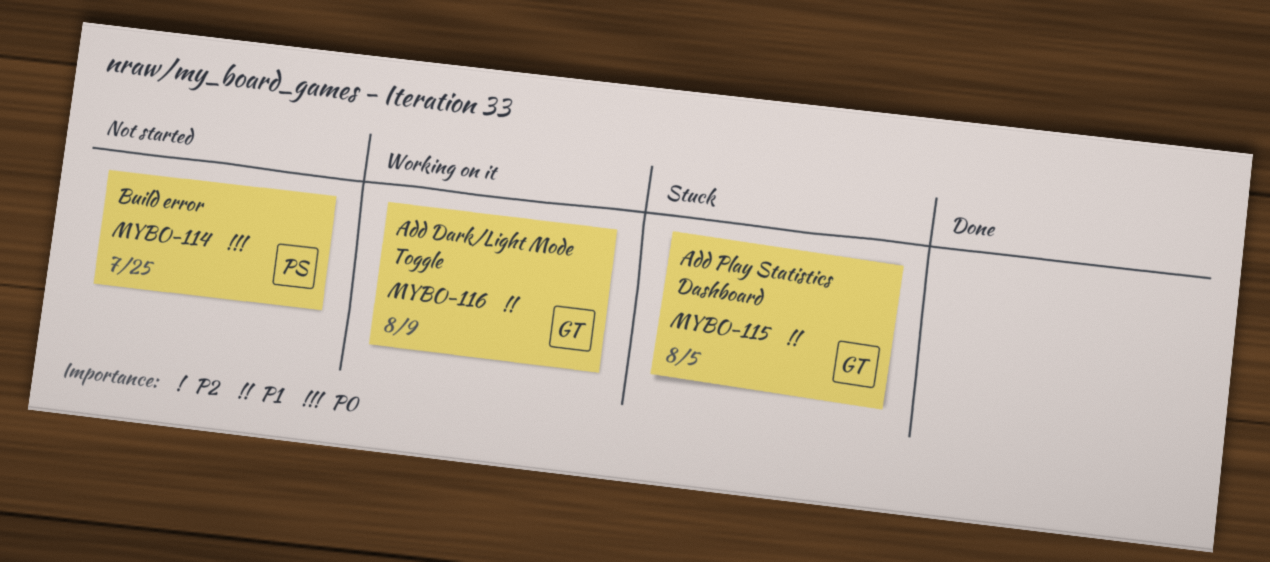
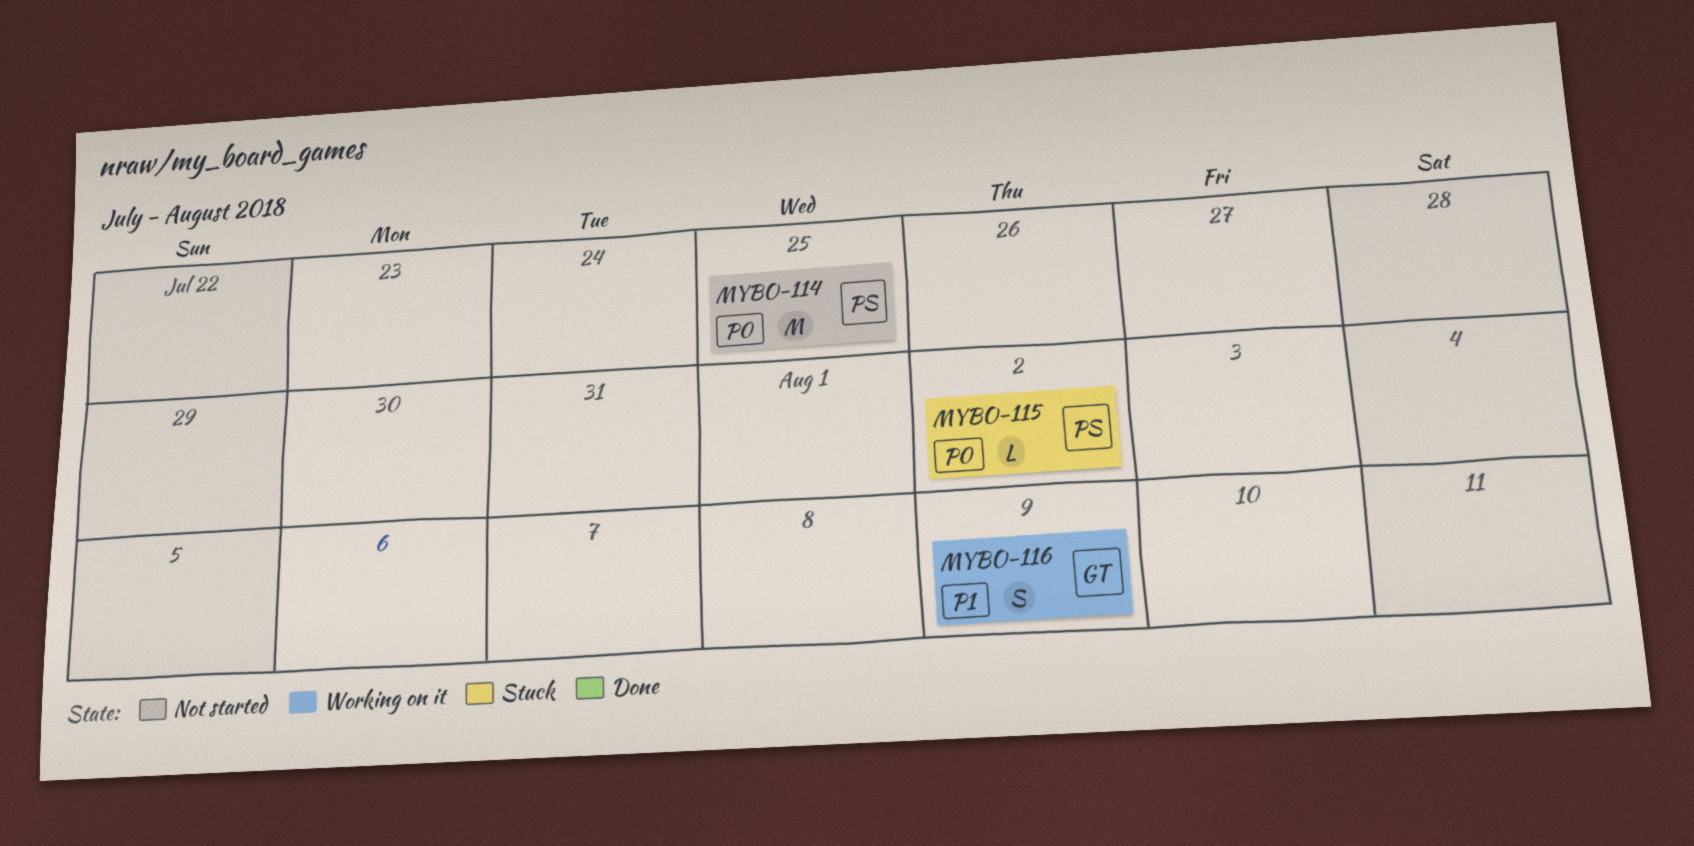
MYBO-115, owner: GT -> PS
MYBO-115, priority: P1 -> P0
MYBO-115, due: Aug 5 -> Aug 2

